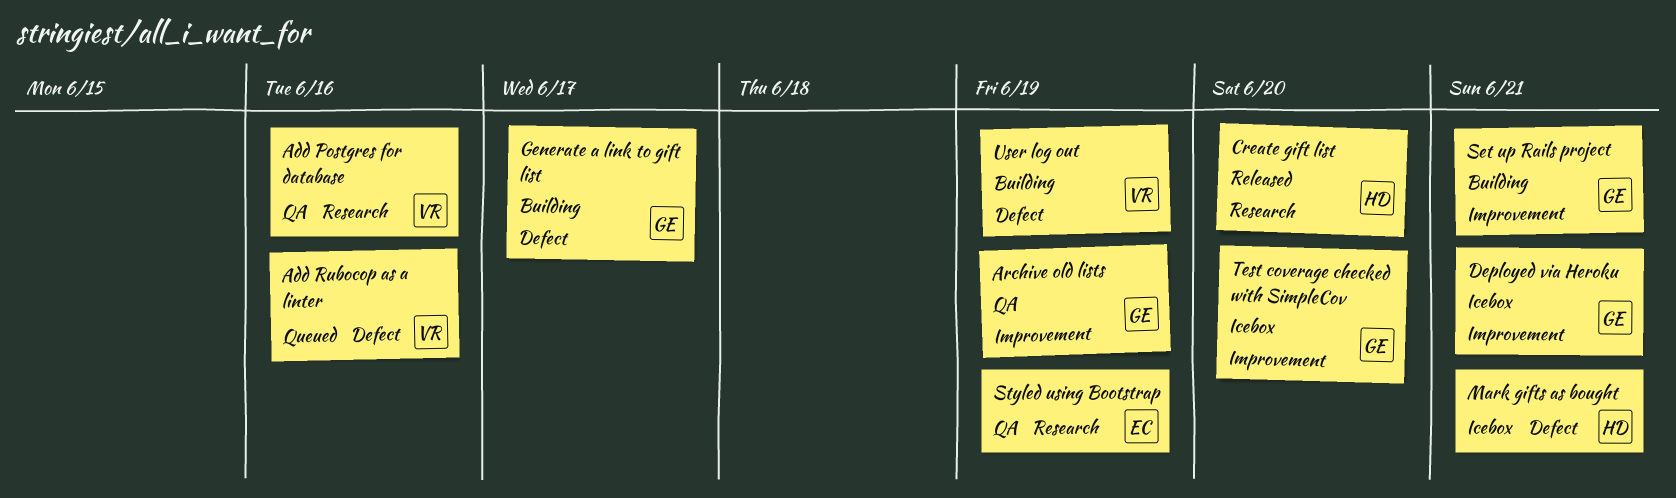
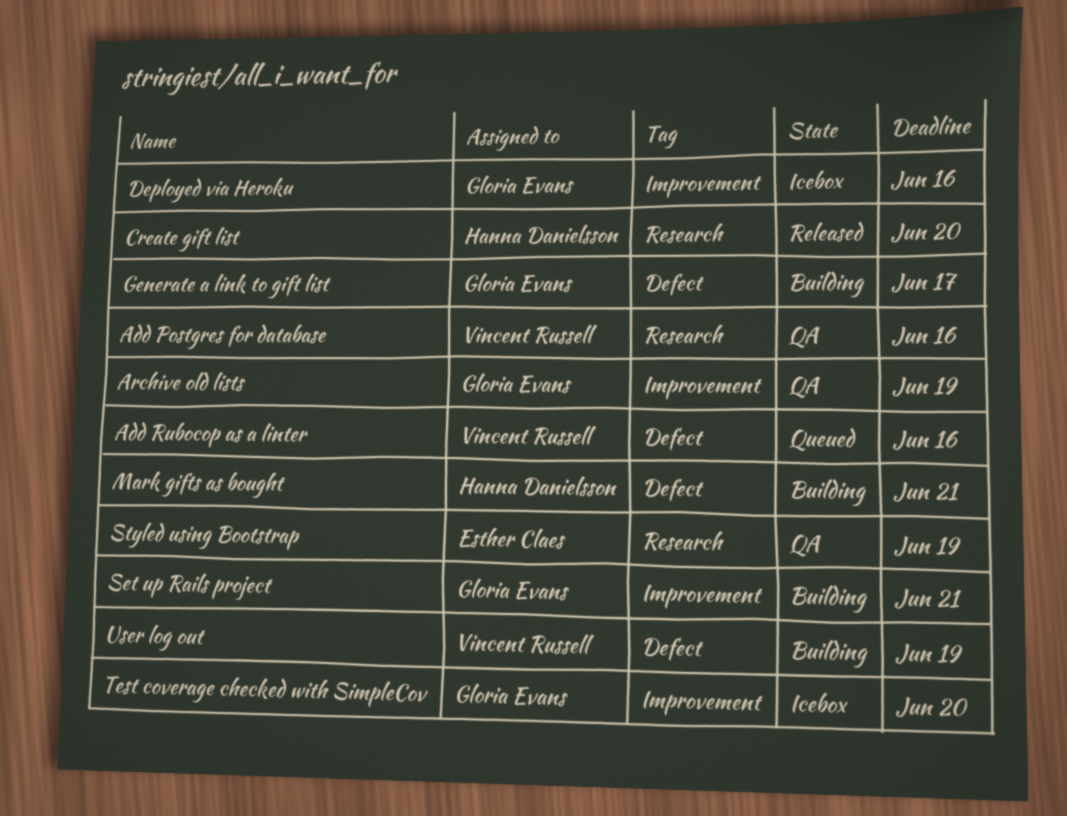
Deployed via Heroku, due: Jun 21 -> Jun 16
Mark gifts as bought, status: Icebox -> Building

